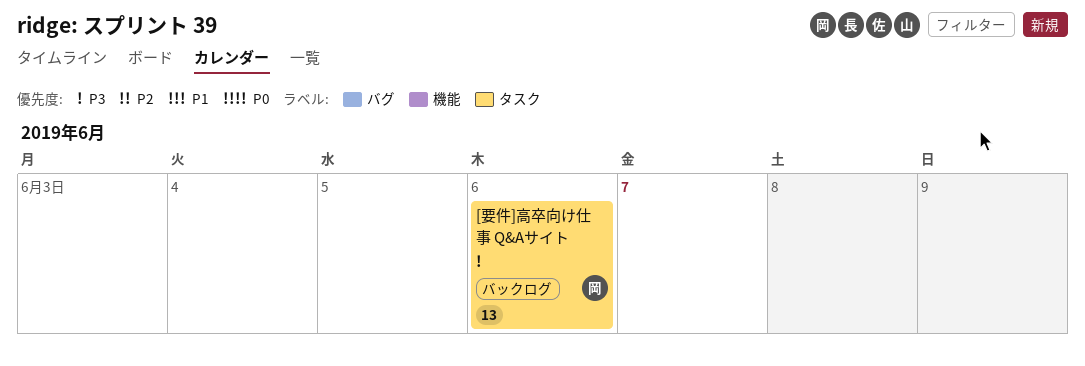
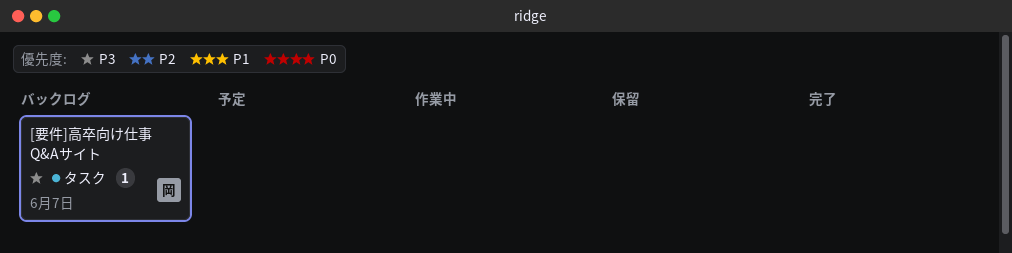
[要件]高卒向け仕事 Q&Aサイト, estimate: 13 -> 1
[要件]高卒向け仕事 Q&Aサイト, due: Jun 6 -> Jun 7

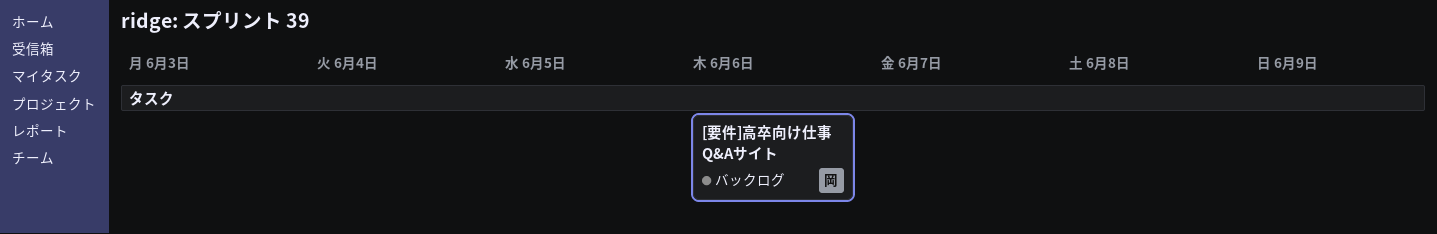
[要件]高卒向け仕事 Q&Aサイト, due: Jun 7 -> Jun 6

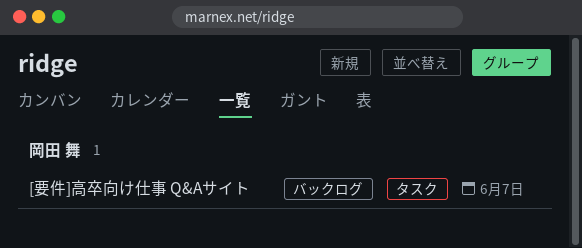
[要件]高卒向け仕事 Q&Aサイト, due: Jun 6 -> Jun 7

